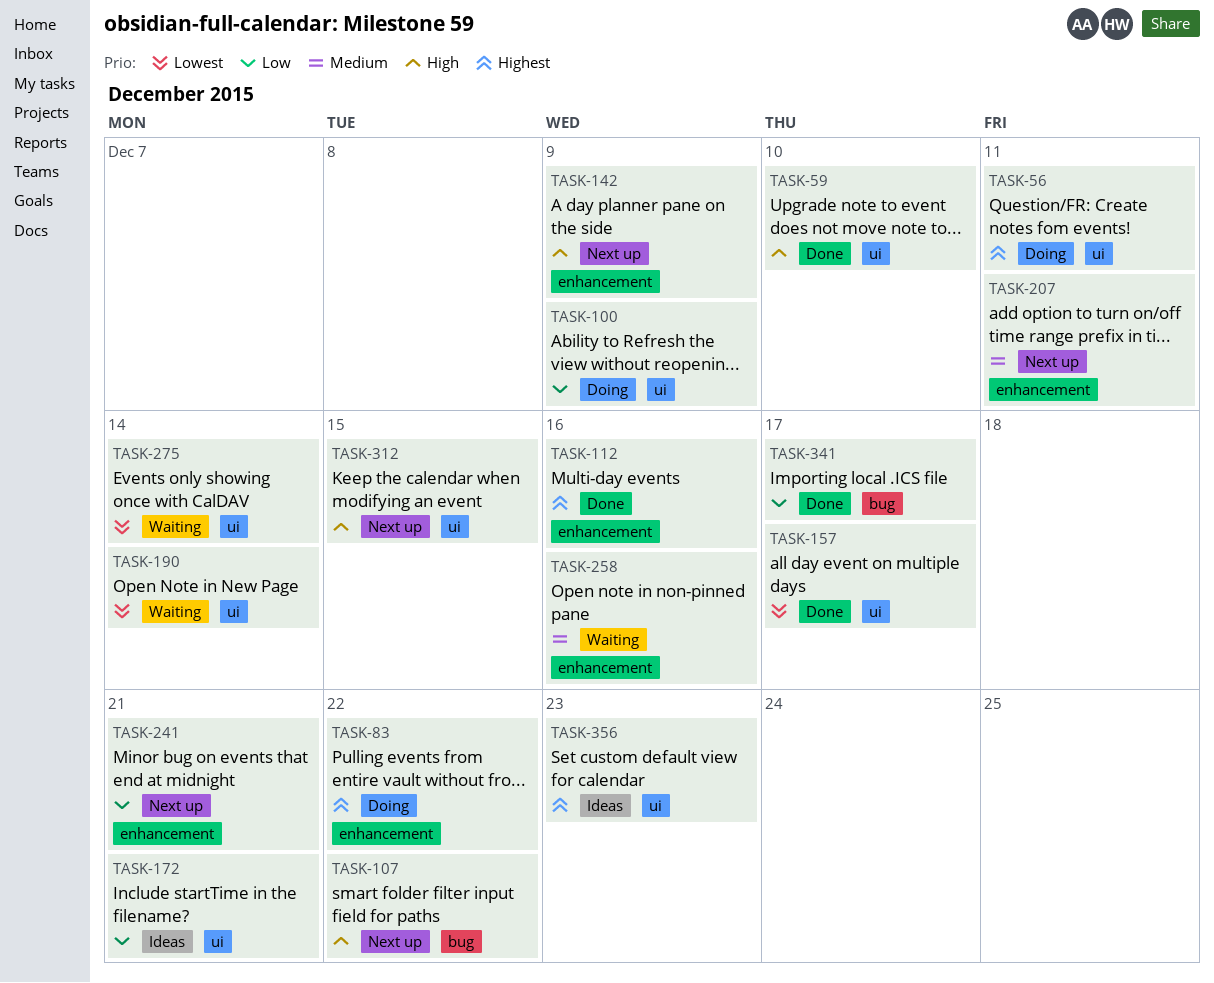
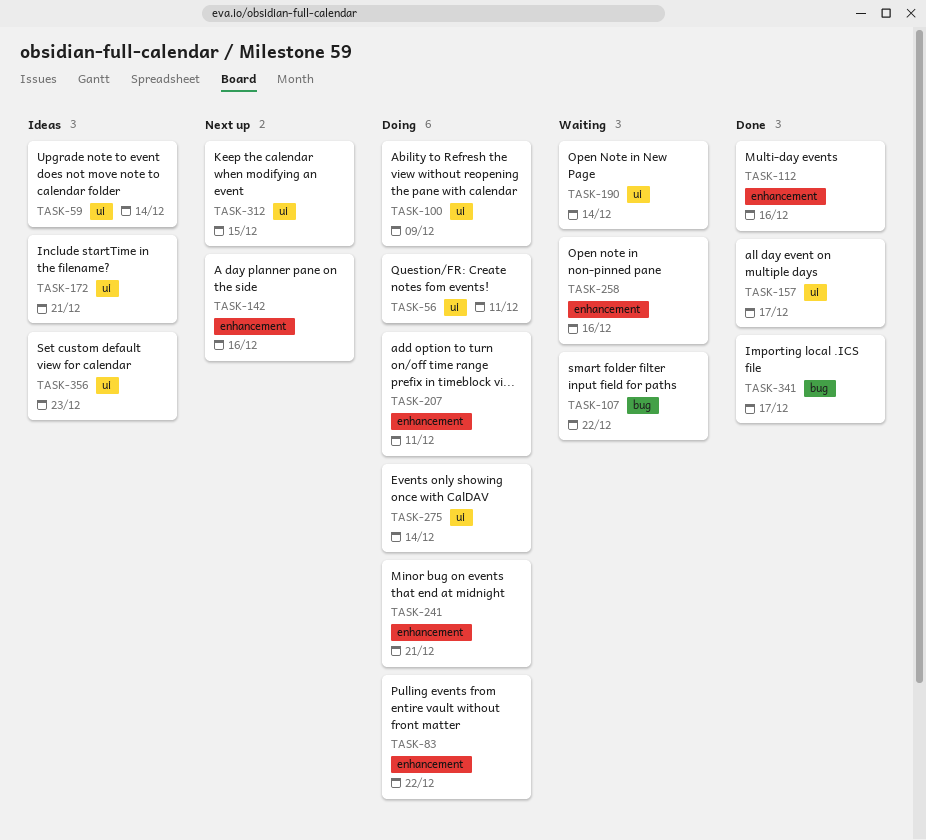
TASK-59, status: Done -> Ideas
TASK-59, due: Dec 10 -> Dec 14
TASK-107, status: Next up -> Waiting
TASK-142, due: Dec 9 -> Dec 16
TASK-207, status: Next up -> Doing
TASK-241, status: Next up -> Doing
TASK-275, status: Waiting -> Doing

